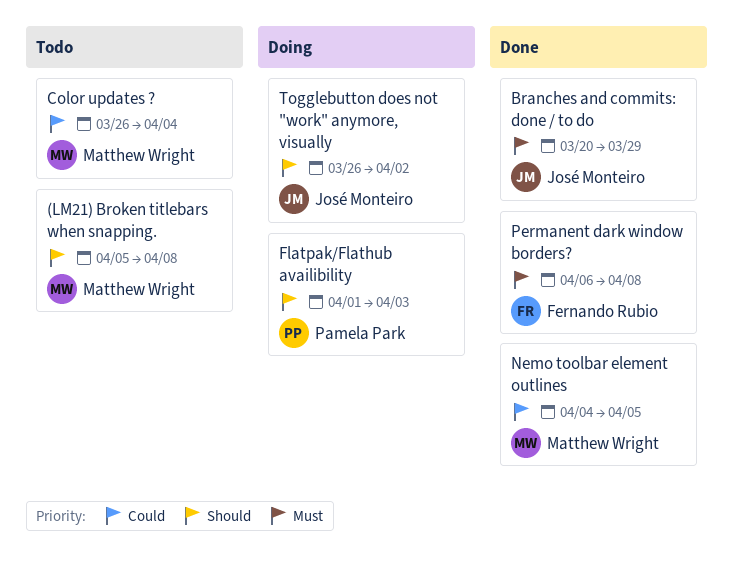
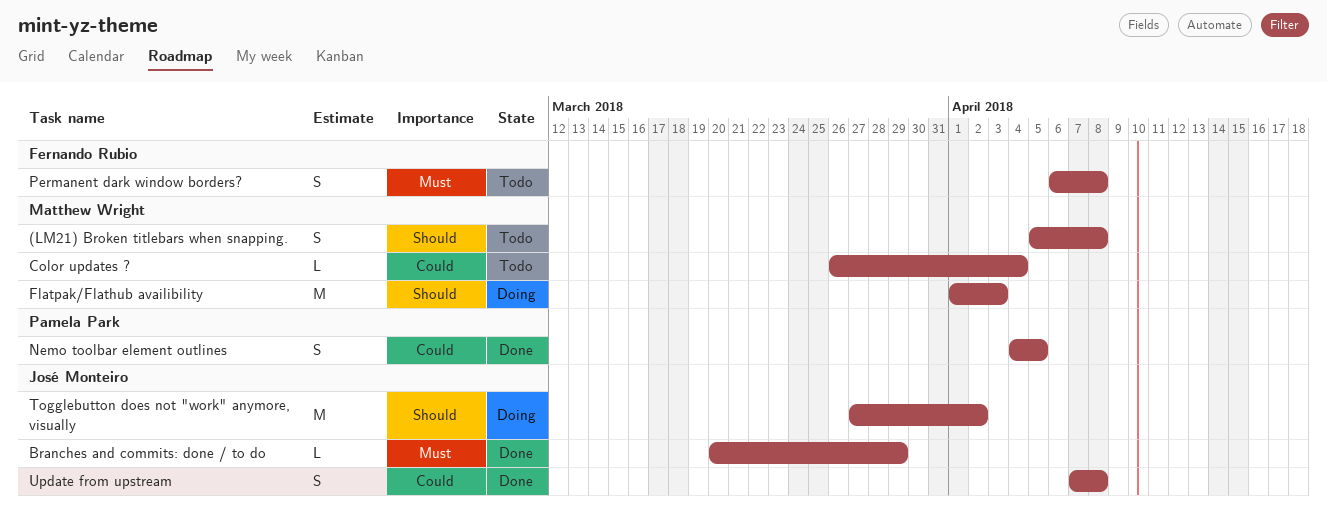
Flatpak/Flathub availibility, owner: Pamela Park -> Matthew Wright
Nemo toolbar element outlines, owner: Matthew Wright -> Pamela Park
Permanent dark window borders?, status: Done -> Todo
Togglebutton does not "work" anymore, visually, start: Mar 26 -> Mar 27
Update from upstream: none -> present

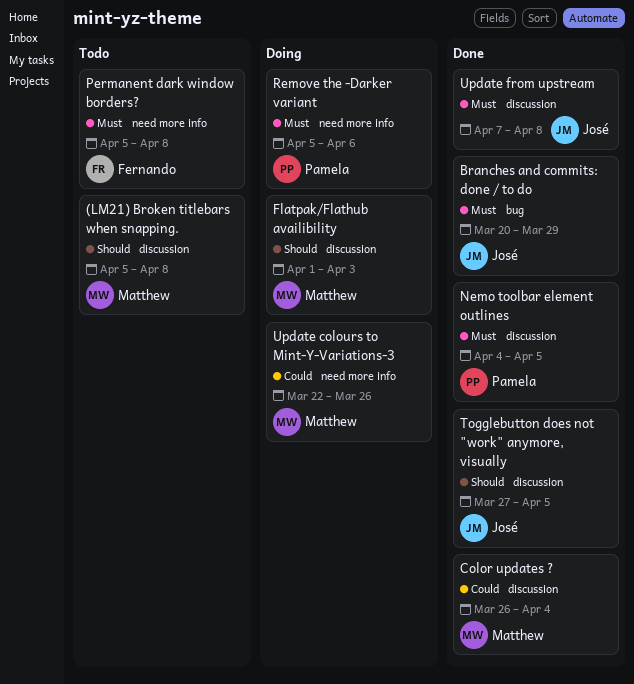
Color updates ?, status: Todo -> Done
Nemo toolbar element outlines, priority: Could -> Must
Permanent dark window borders?, start: Apr 6 -> Apr 5
Remove the -Darker variant: none -> present
Togglebutton does not "work" anymore, visually, status: Doing -> Done
Togglebutton does not "work" anymore, visually, due: Apr 2 -> Apr 5
Update colours to Mint-Y-Variations-3: none -> present
Update from upstream, priority: Could -> Must

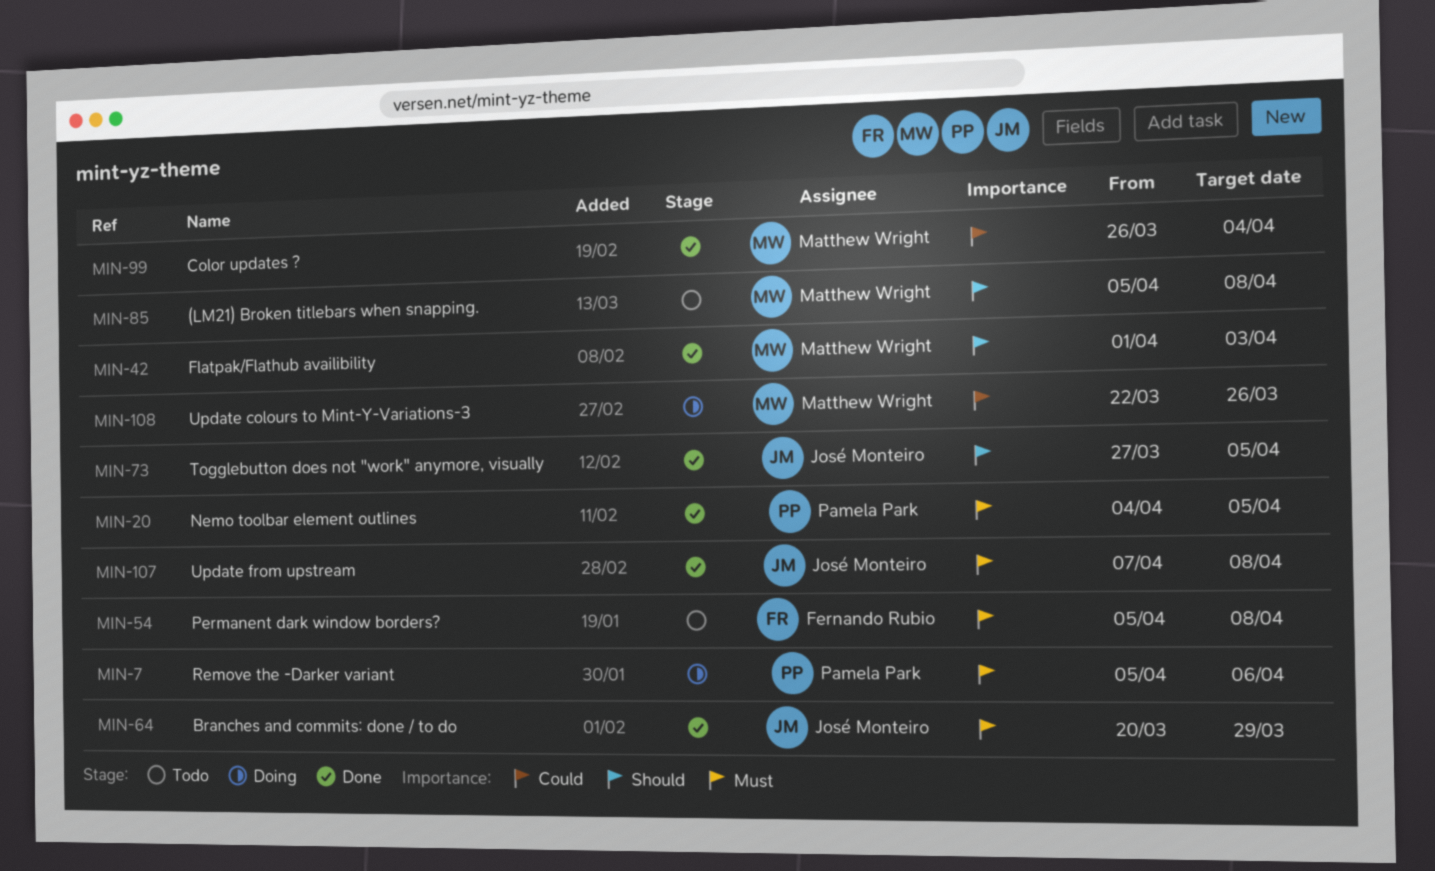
Flatpak/Flathub availibility, status: Doing -> Done

